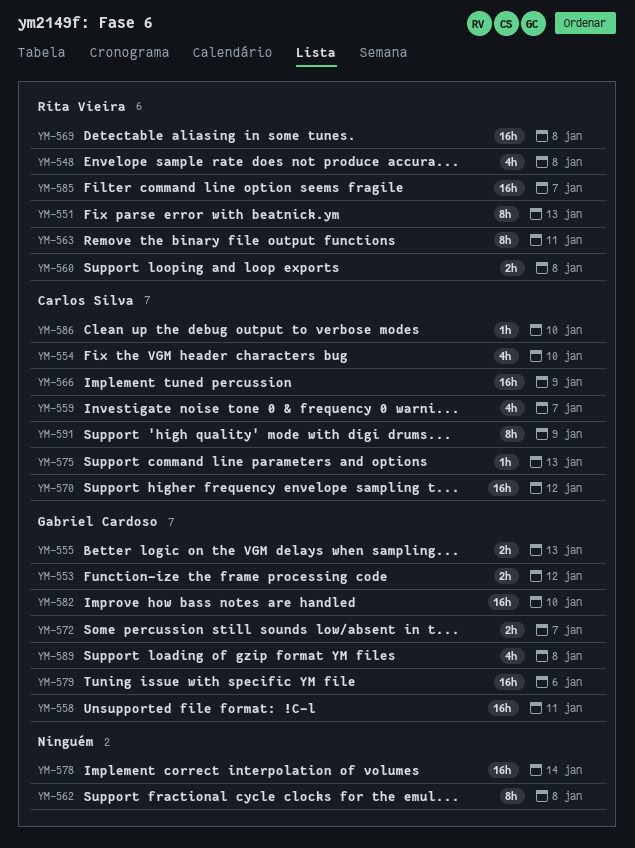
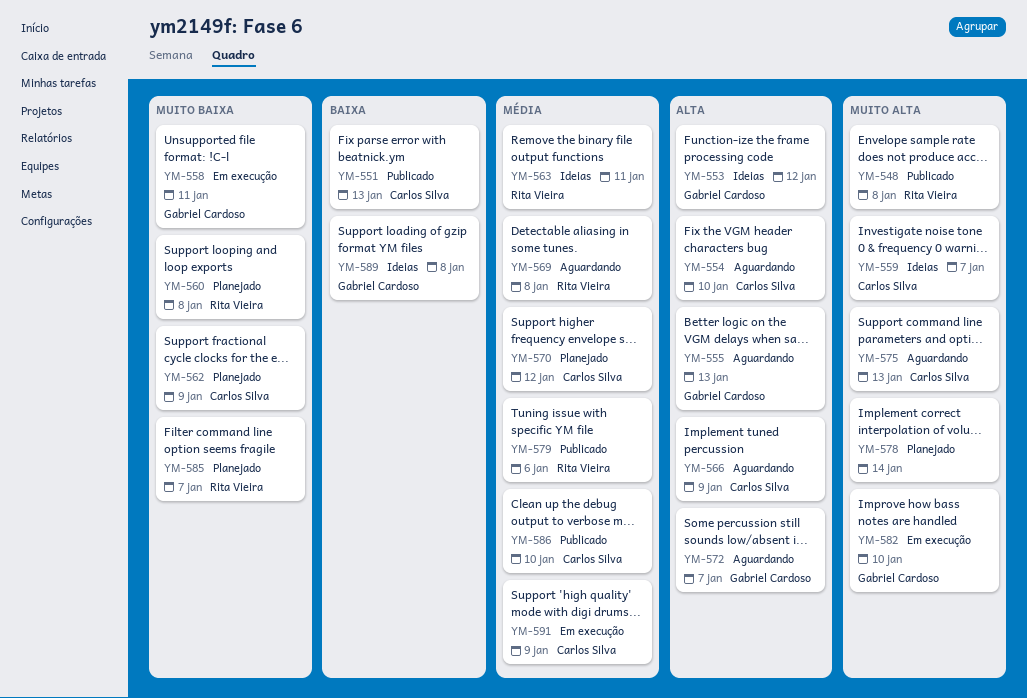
YM-551, owner: Rita Vieira -> Carlos Silva
YM-562, owner: none -> Carlos Silva
YM-562, due: Jan 8 -> Jan 9
YM-579, owner: Gabriel Cardoso -> Rita Vieira

